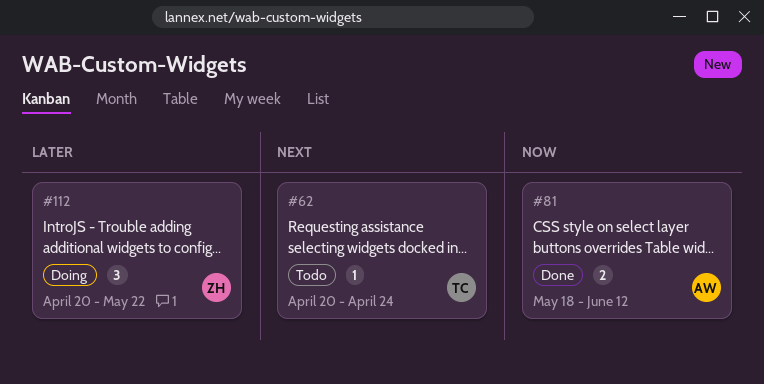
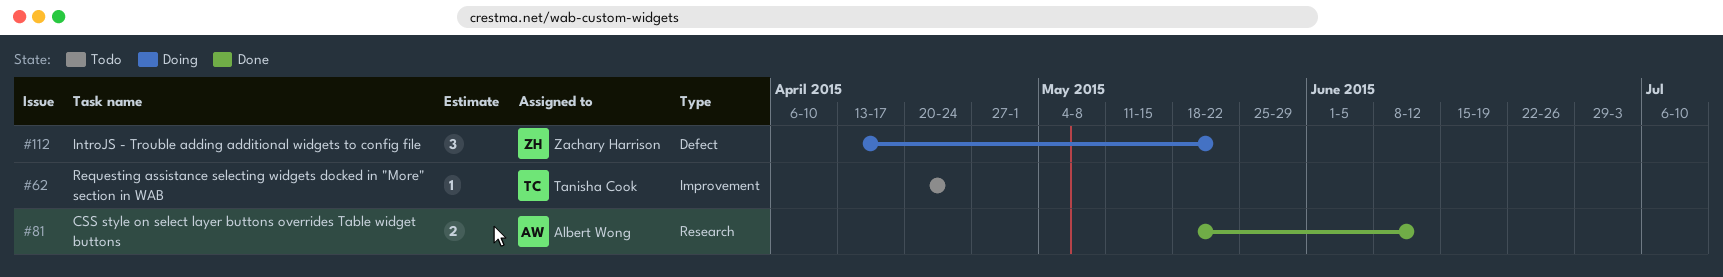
#112, start: Apr 20 -> Apr 13

